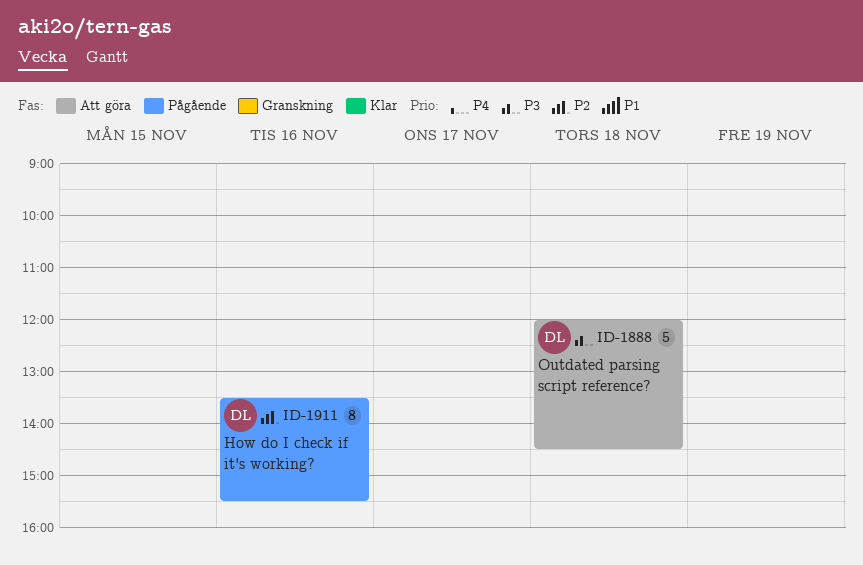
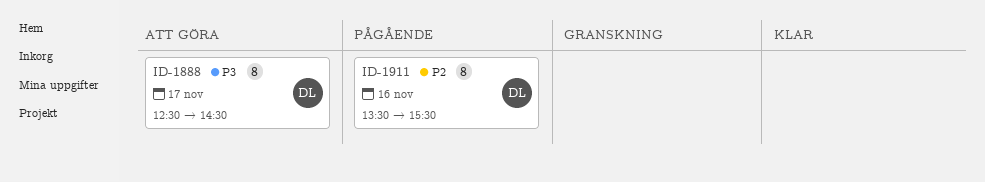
ID-1888, estimate: 5 -> 8
ID-1888, day: Nov 18 -> Nov 17
ID-1888, begins: 12:00 -> 12:30

